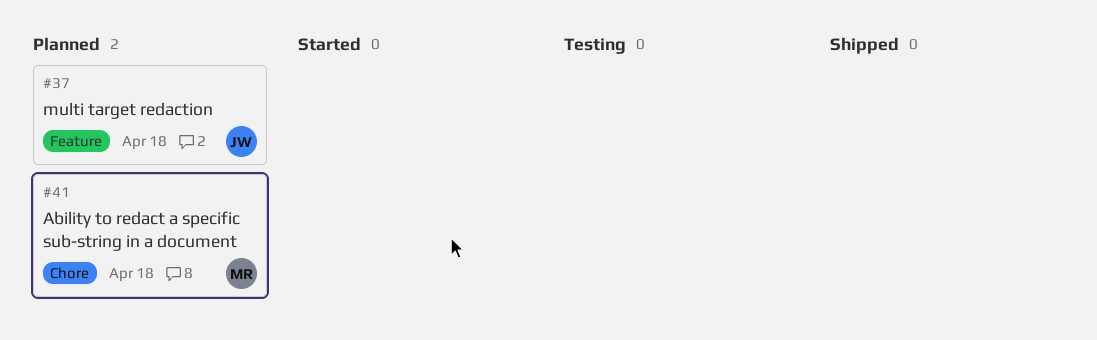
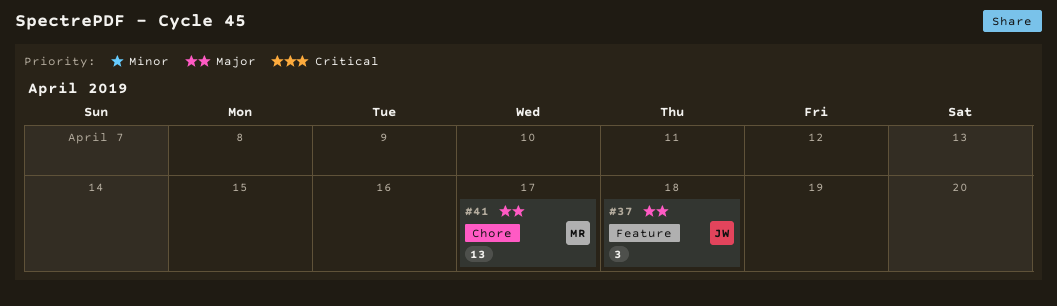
#41, due: Apr 18 -> Apr 17

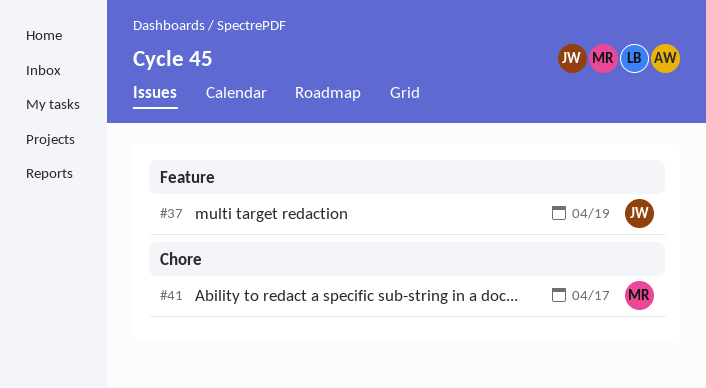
#37, due: Apr 18 -> Apr 19

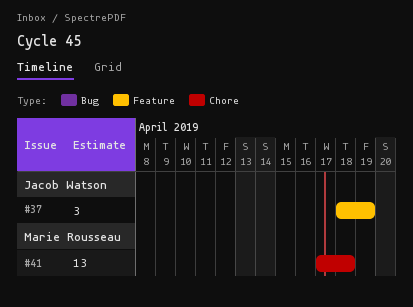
#41, due: Apr 17 -> Apr 18

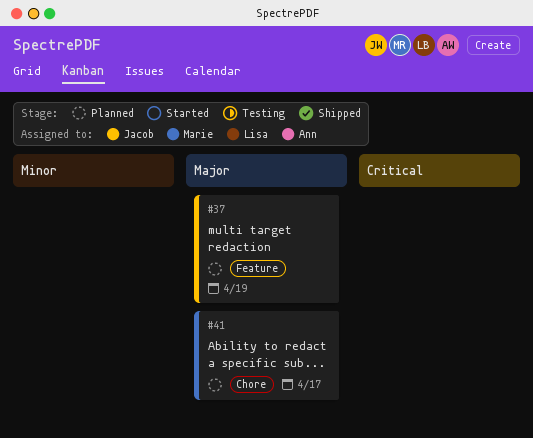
#41, due: Apr 18 -> Apr 17

